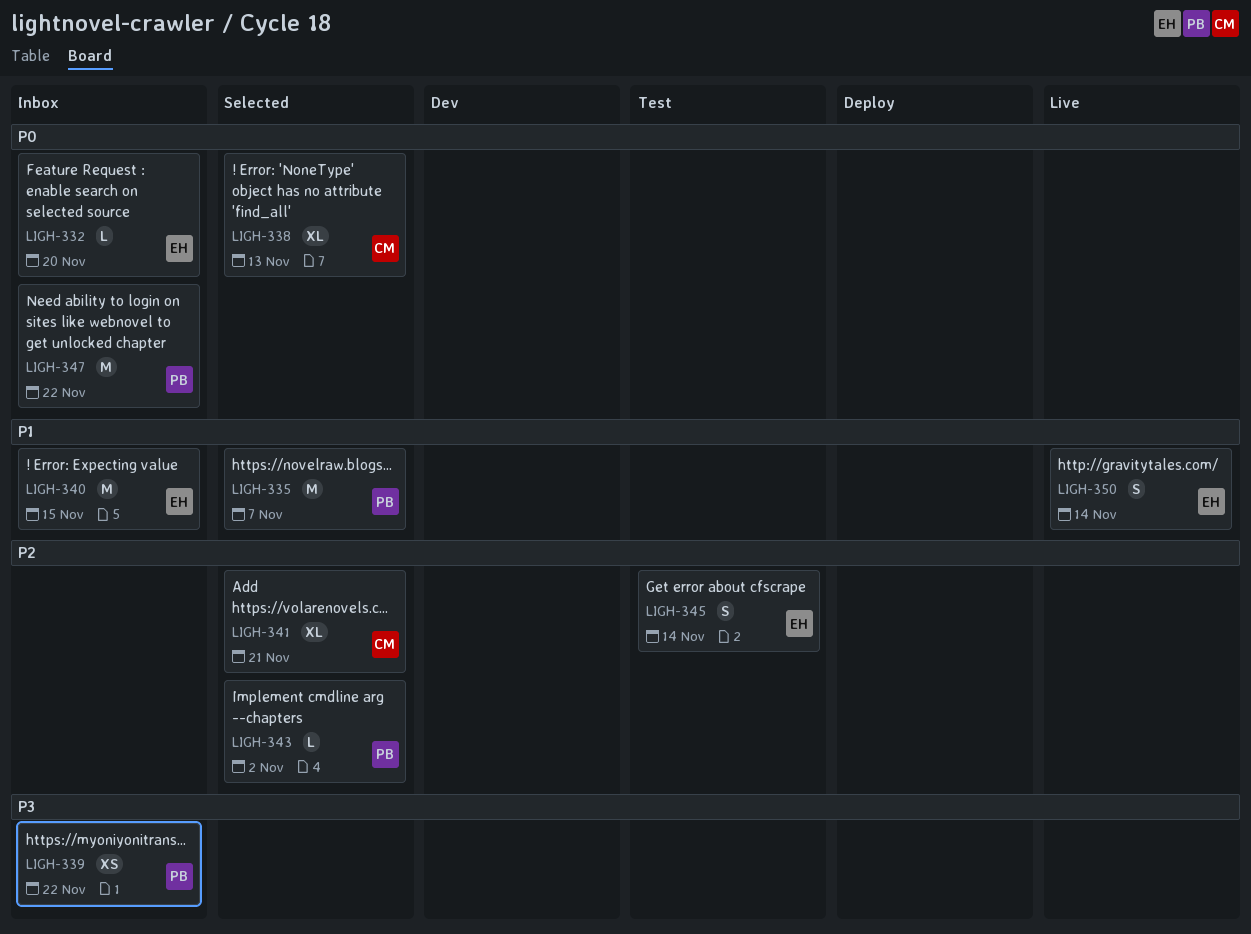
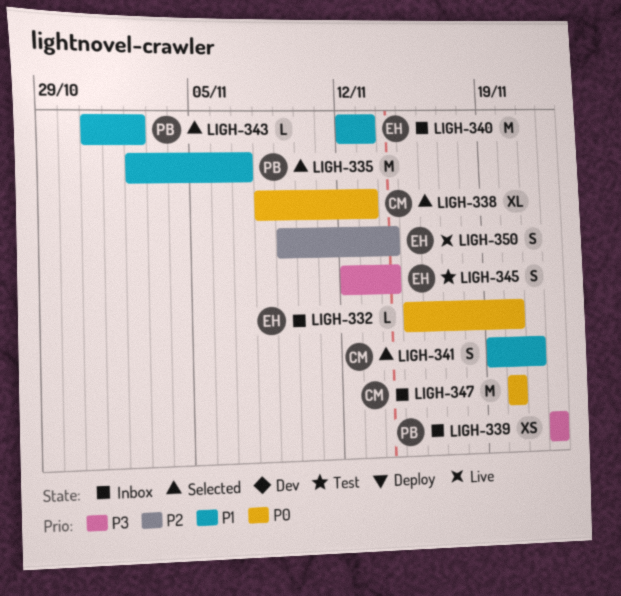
LIGH-340, due: Nov 15 -> Nov 13
LIGH-341, priority: P2 -> P1
LIGH-341, estimate: XL -> S
LIGH-343, priority: P2 -> P1
LIGH-345, priority: P2 -> P3
LIGH-347, owner: PB -> CM
LIGH-347, due: Nov 22 -> Nov 20
LIGH-350, priority: P1 -> P2

